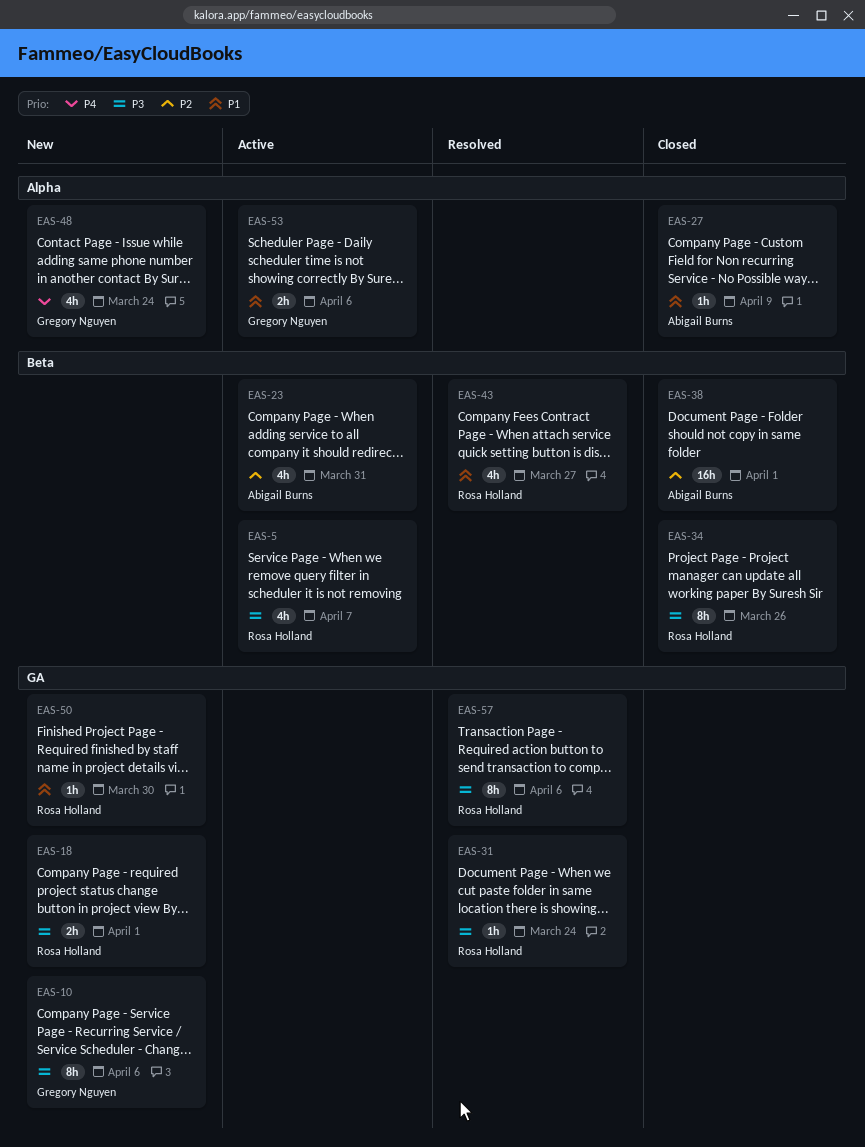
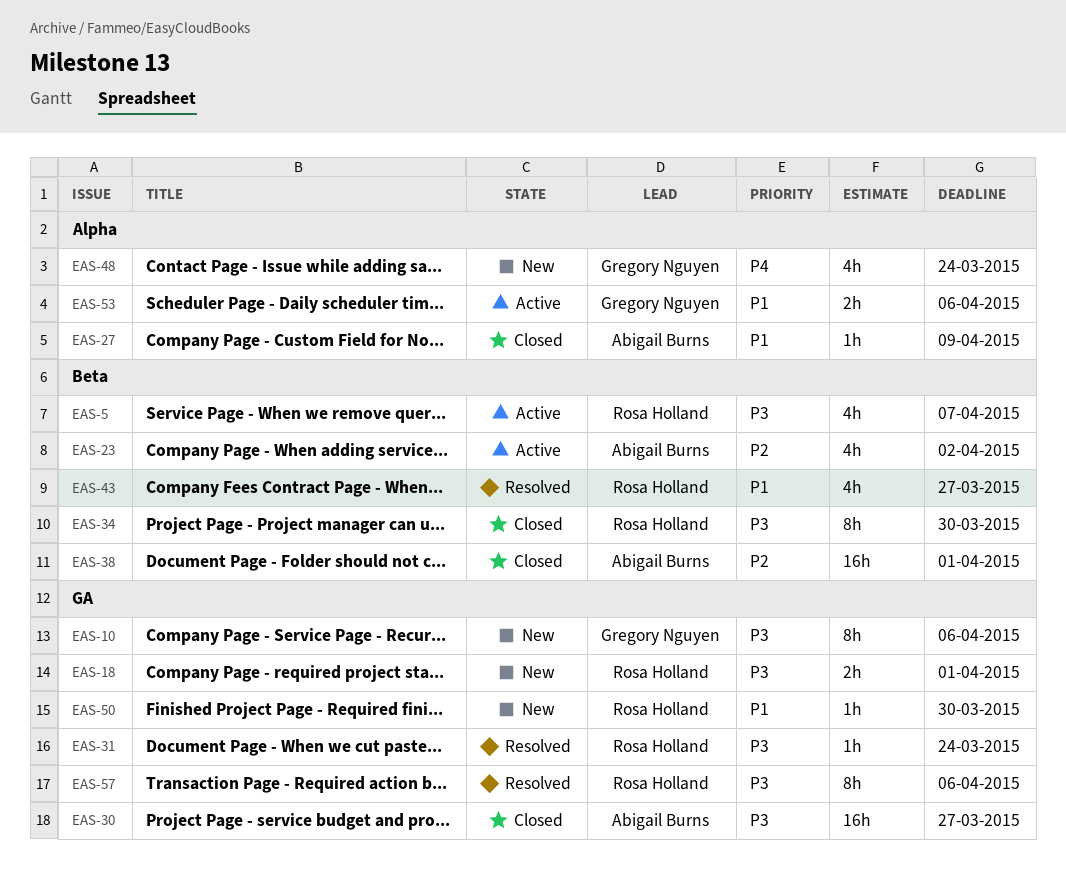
EAS-23, due: Mar 31 -> Apr 2
EAS-30: none -> present
EAS-34, due: Mar 26 -> Mar 30

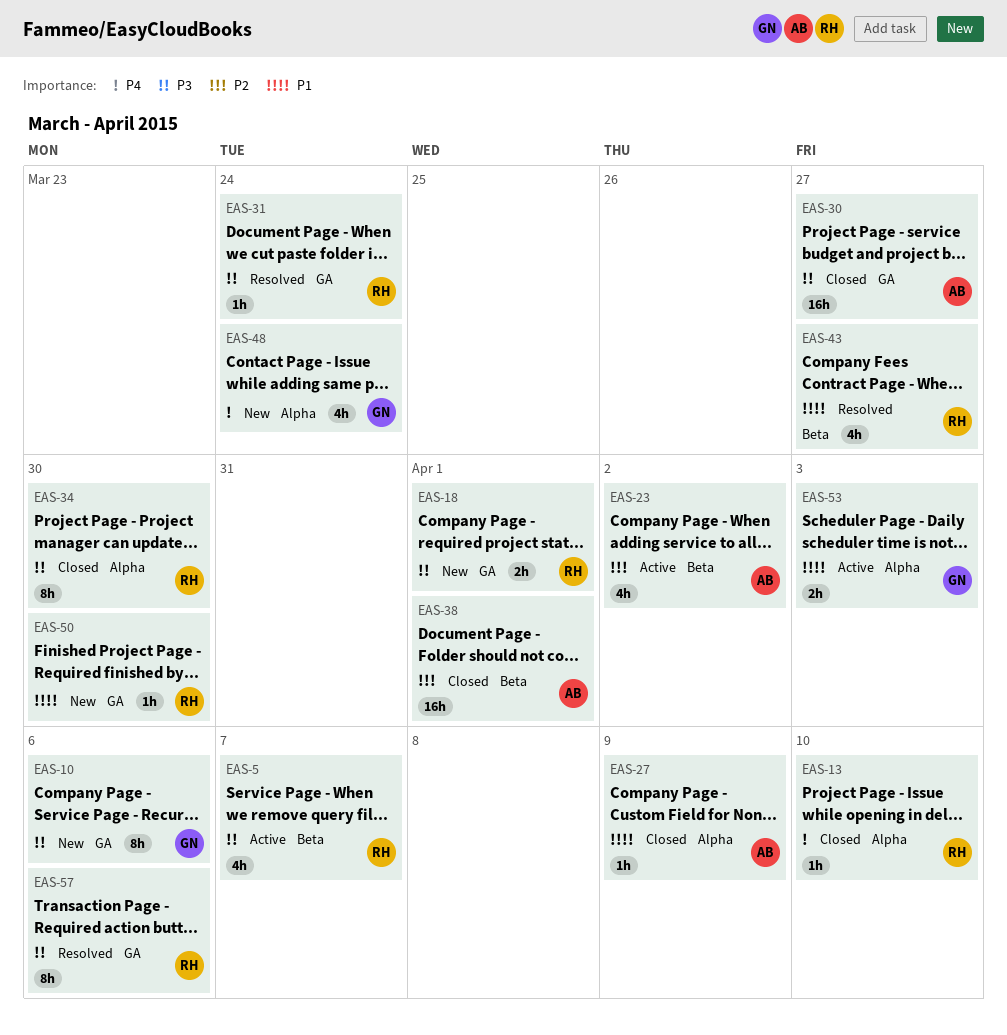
EAS-13: none -> present
EAS-34, label: Beta -> Alpha
EAS-53, due: Apr 6 -> Apr 3

